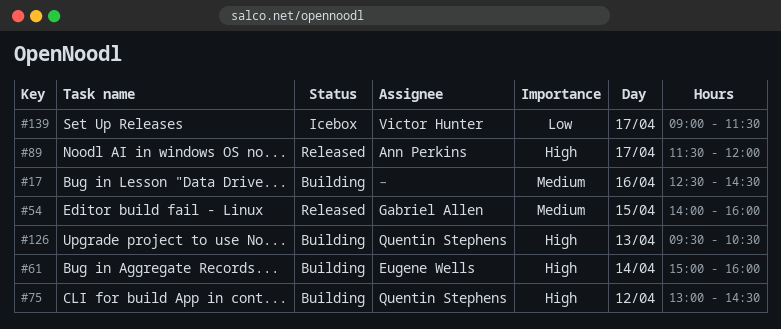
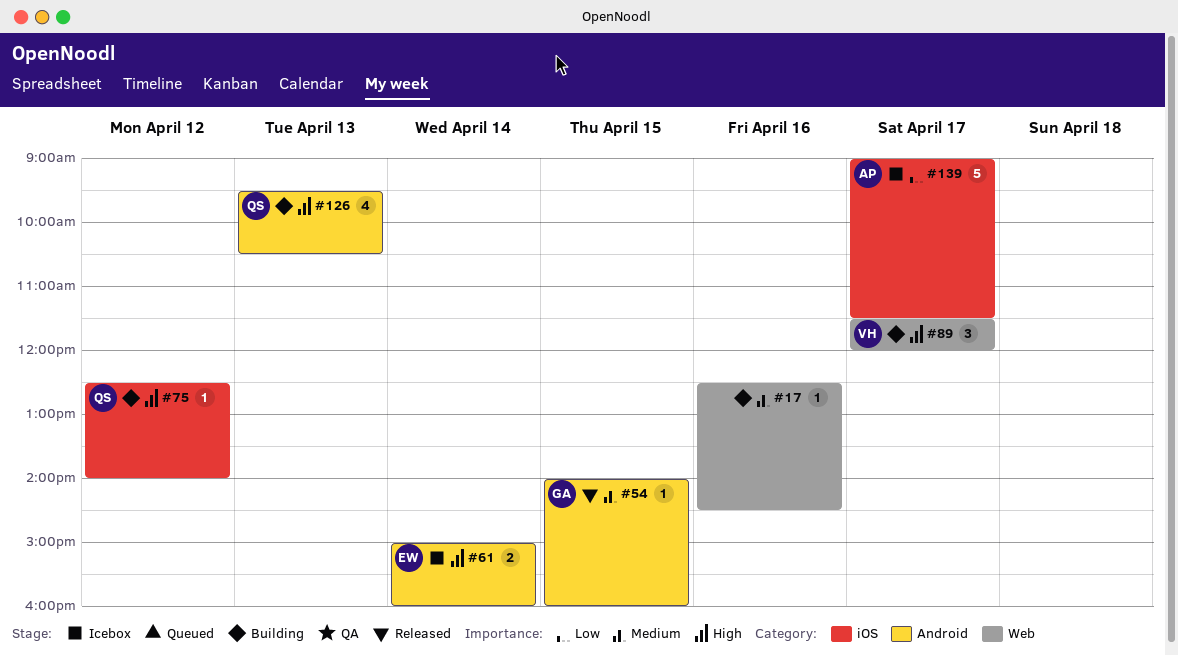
#61, status: Building -> Icebox
#75, begins: 13:00 -> 12:30
#75, ends: 14:30 -> 14:00
#89, status: Released -> Building
#89, owner: Ann Perkins -> Victor Hunter
#139, owner: Victor Hunter -> Ann Perkins

